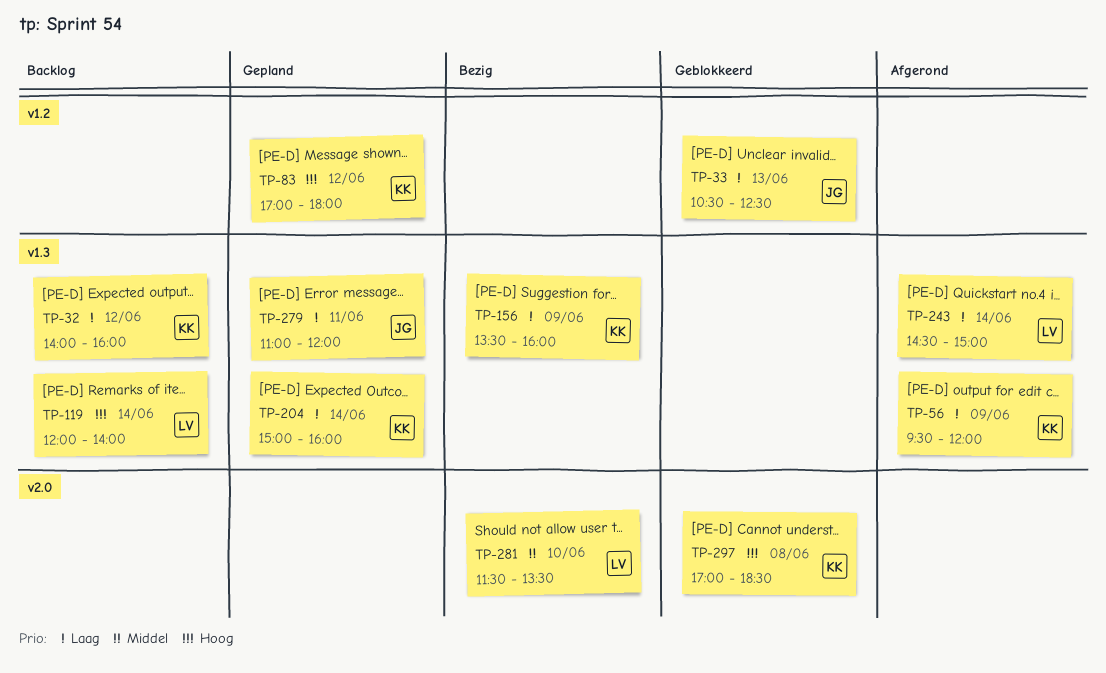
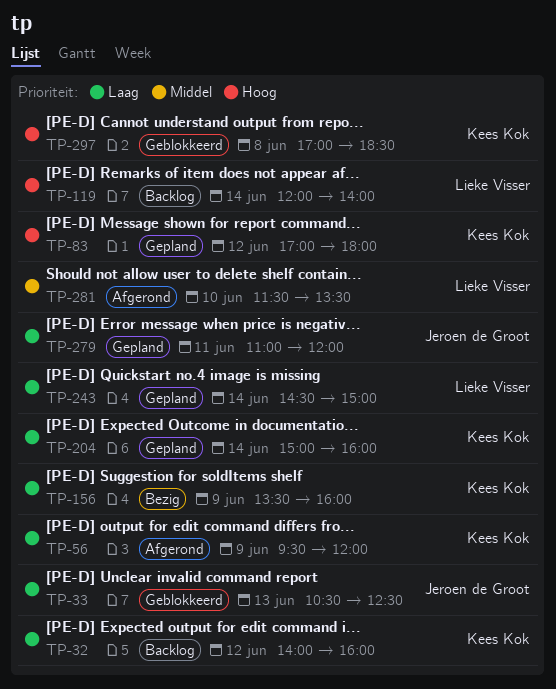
TP-243, status: Afgerond -> Gepland
TP-281, status: Bezig -> Afgerond

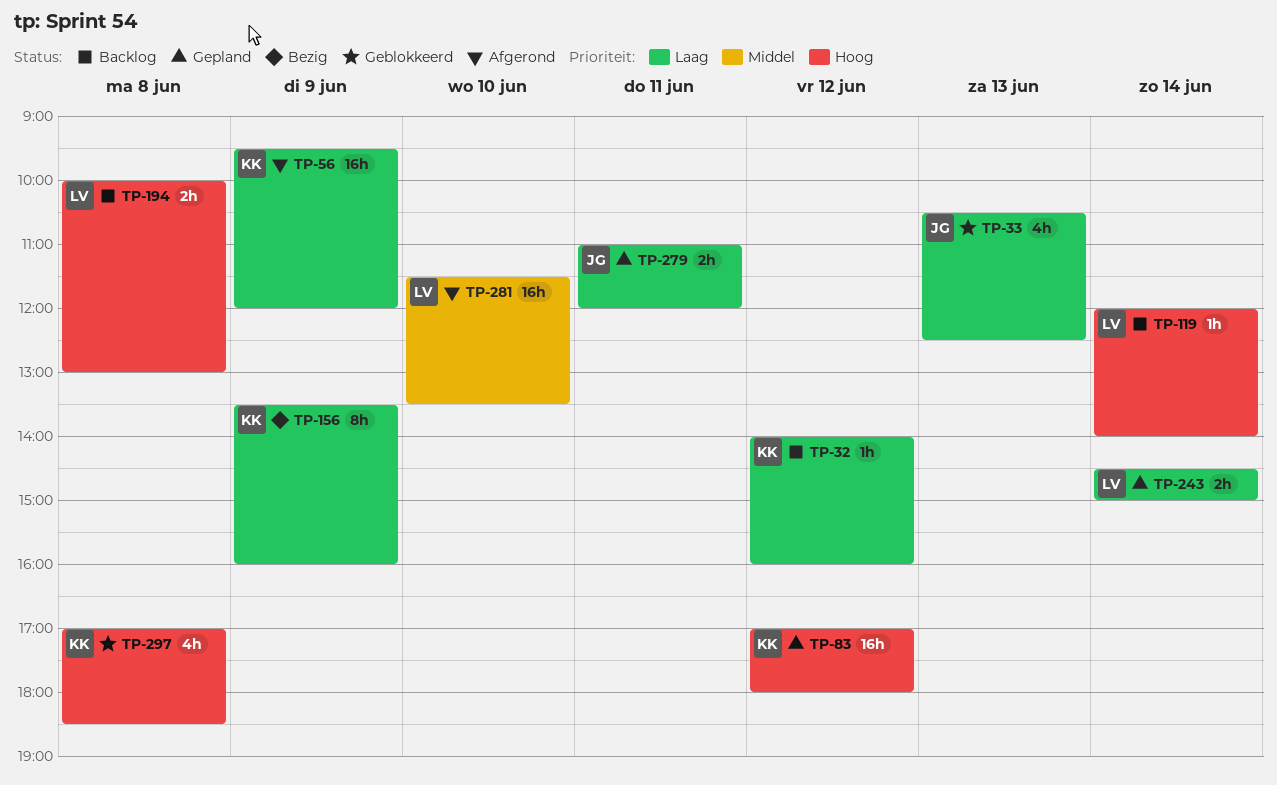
TP-194: none -> present
TP-204: present -> none

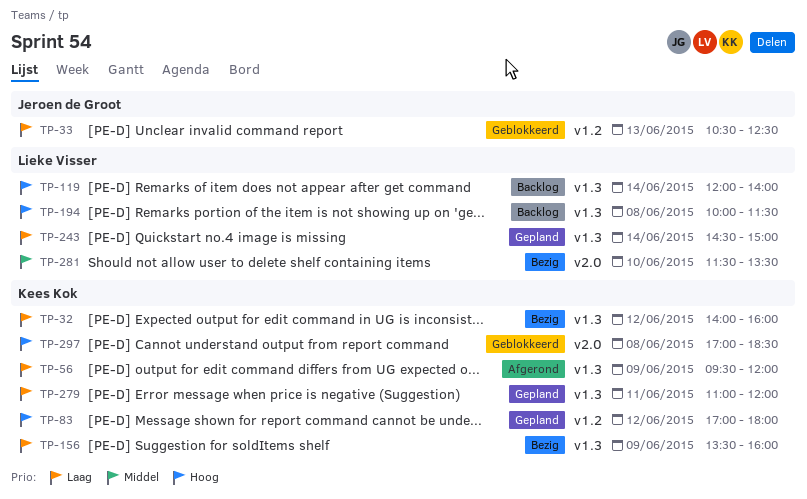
TP-32, status: Backlog -> Bezig
TP-194, ends: 13:00 -> 11:30
TP-279, owner: Jeroen de Groot -> Kees Kok
TP-281, status: Afgerond -> Bezig

